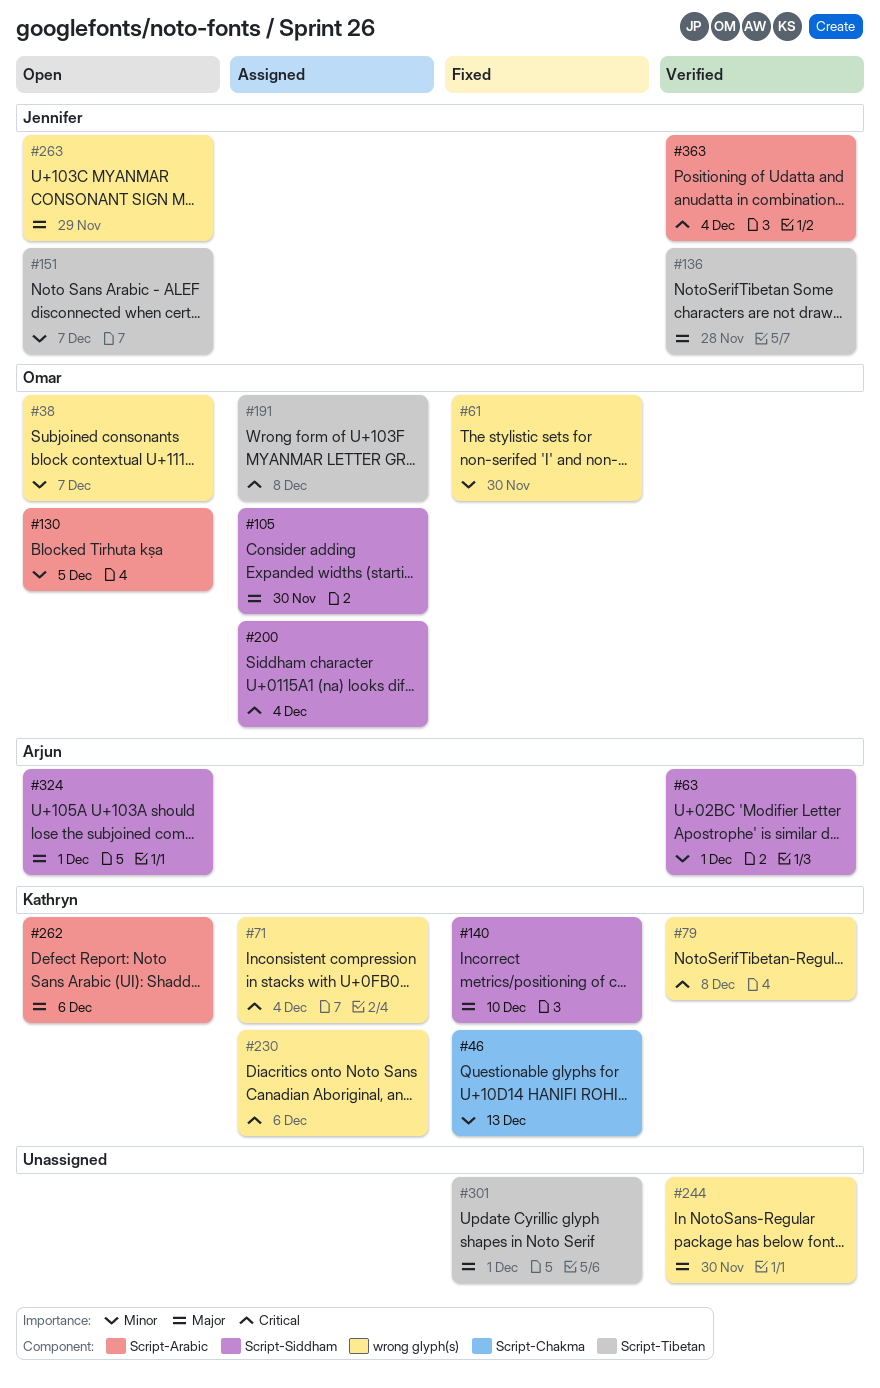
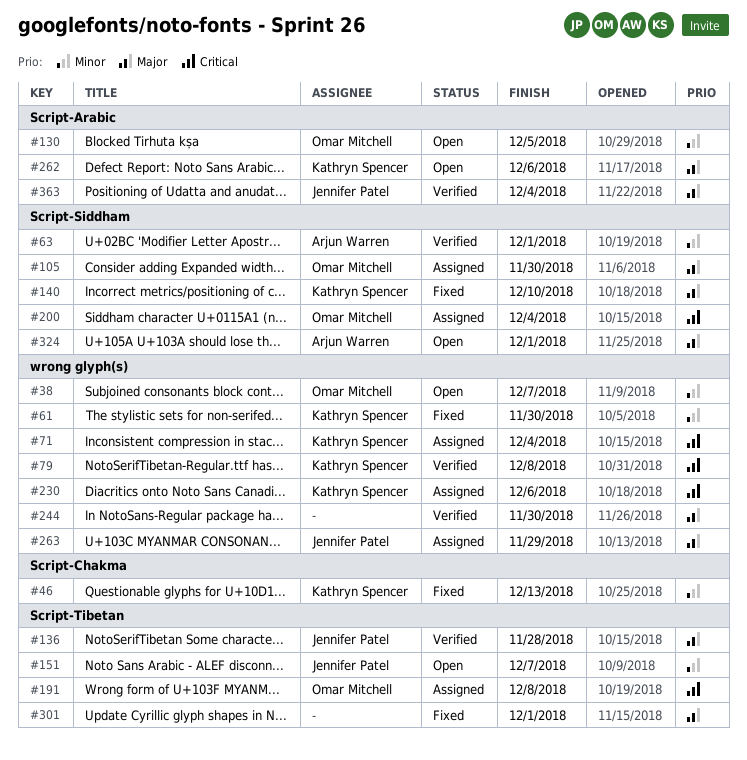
#61, owner: Omar Mitchell -> Kathryn Spencer
#263, status: Open -> Assigned
#363, priority: Critical -> Major

